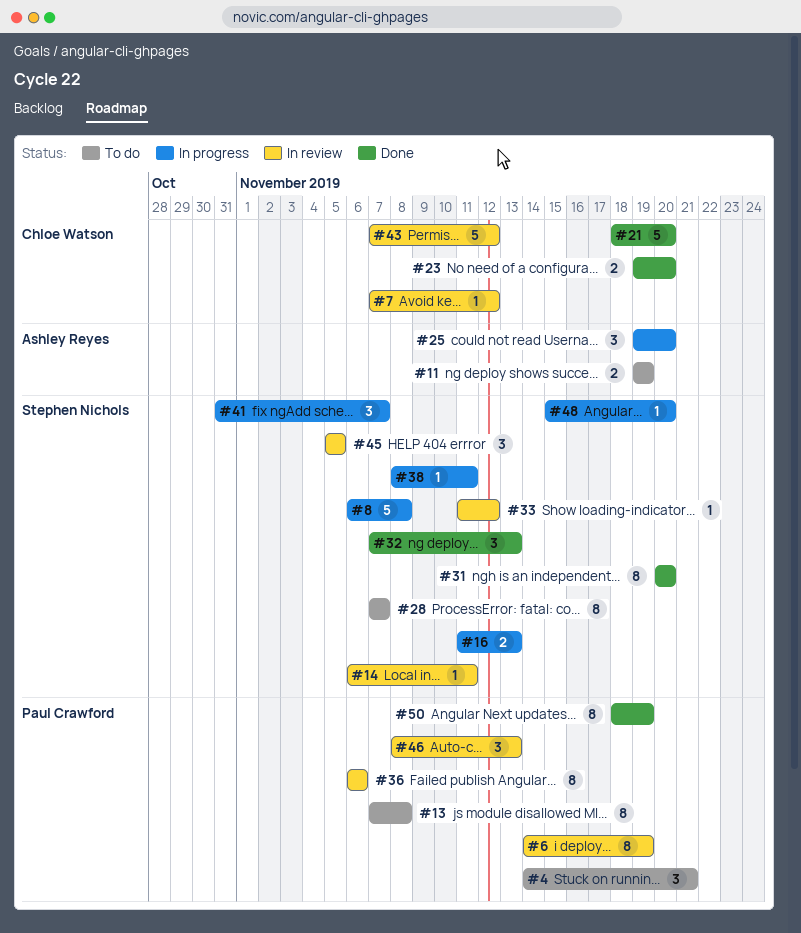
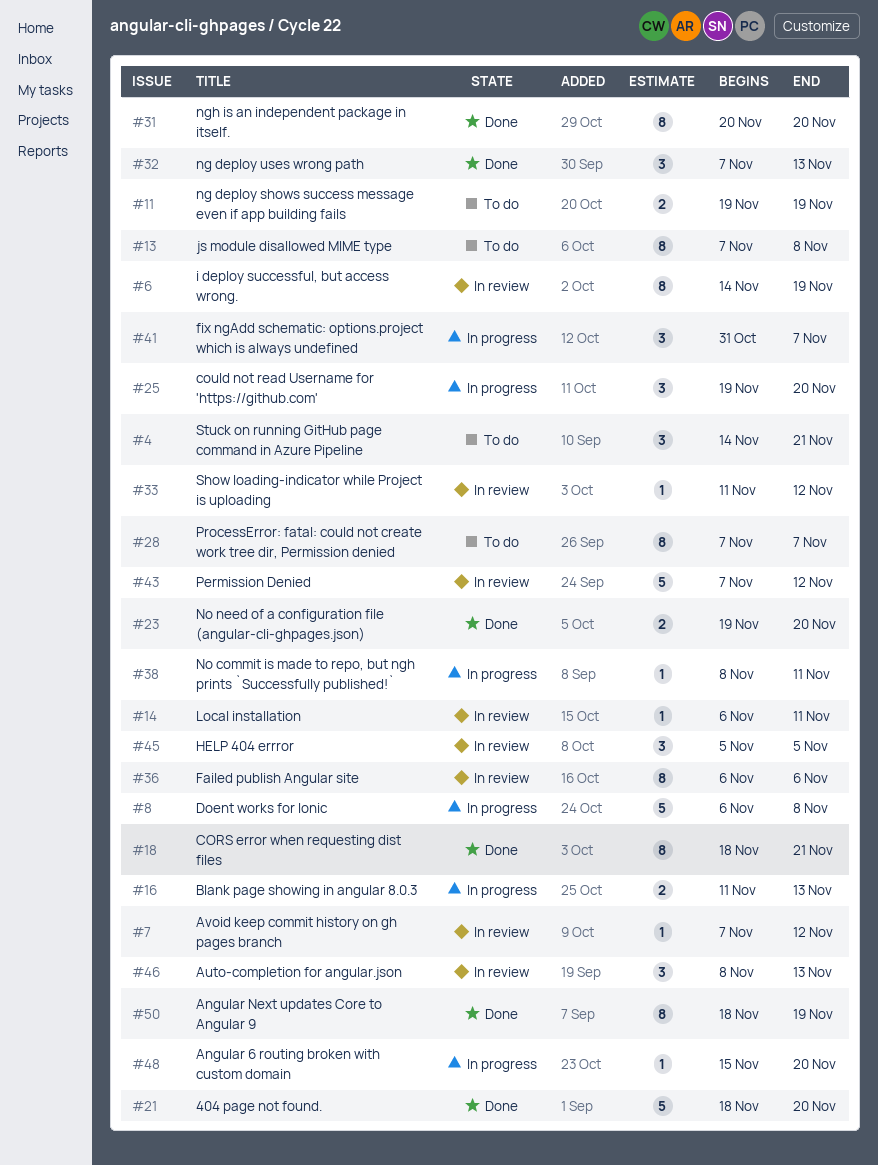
#18: none -> present

